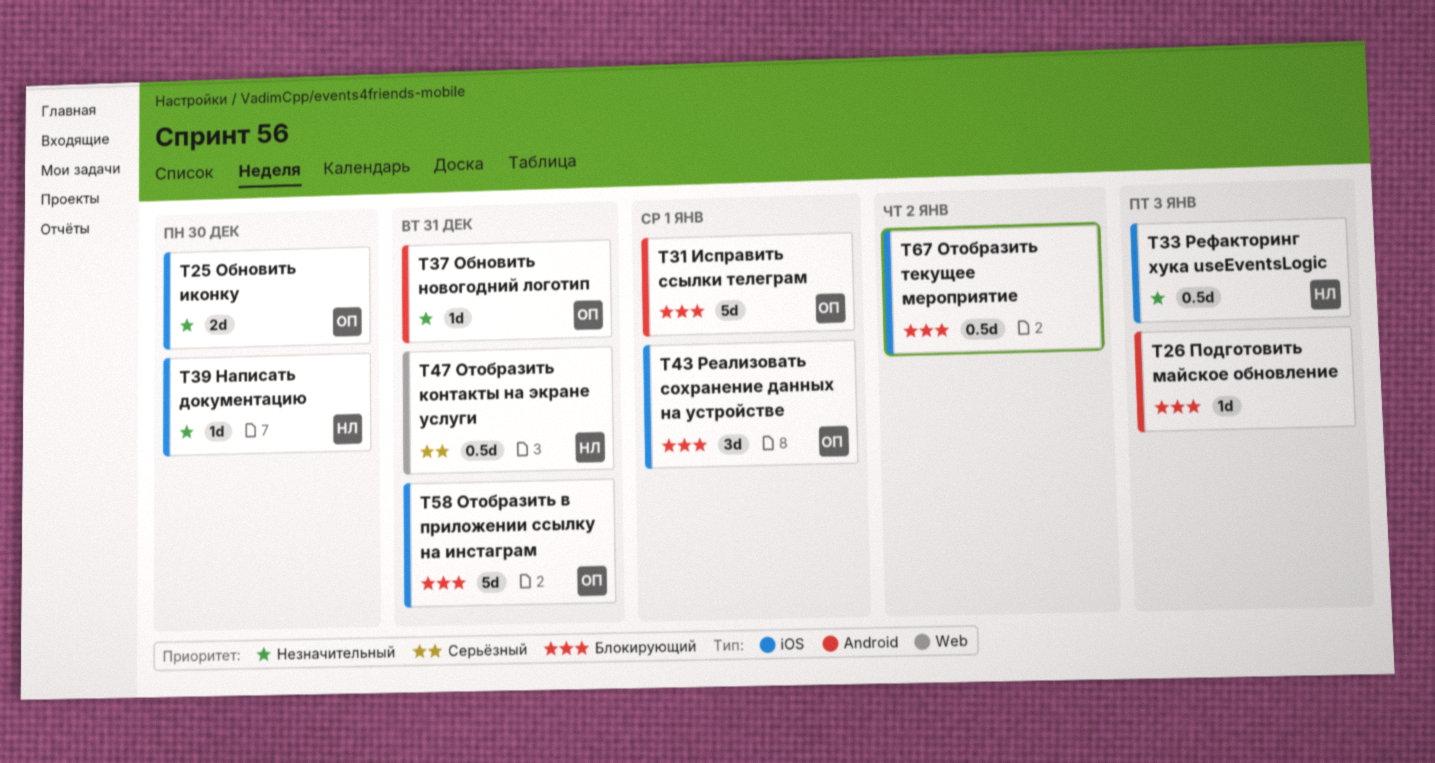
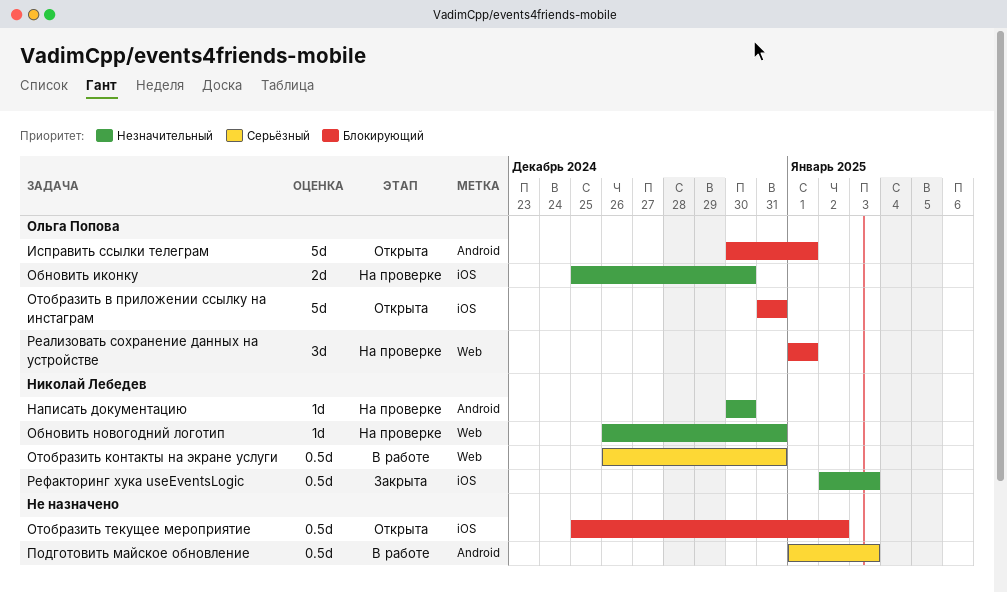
Написать документацию, label: iOS -> Android
Обновить новогодний логотип, owner: Ольга Попова -> Николай Лебедев
Обновить новогодний логотип, label: Android -> Web
Подготовить майское обновление, priority: Блокирующий -> Серьёзный
Подготовить майское обновление, estimate: 1d -> 0.5d
Реализовать сохранение данных на устройстве, label: iOS -> Web

